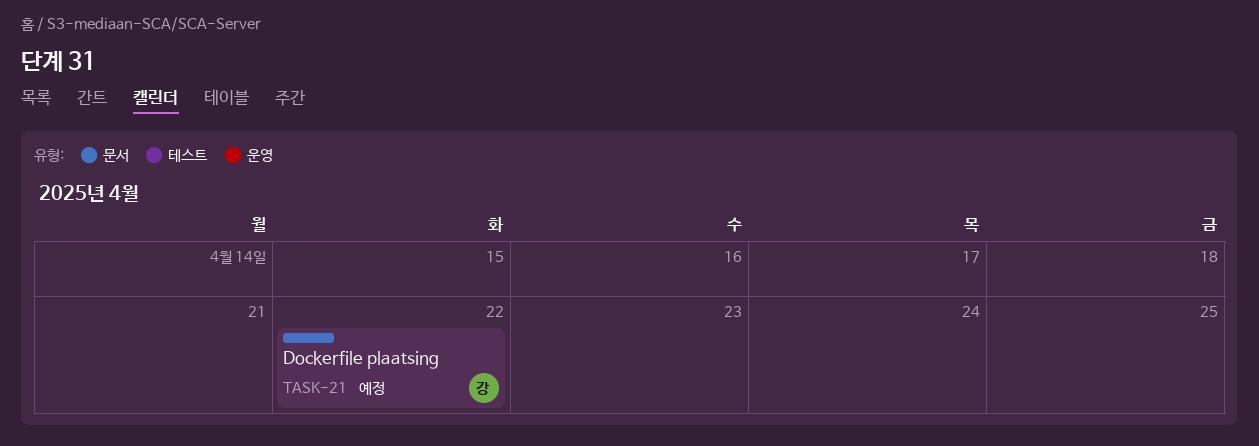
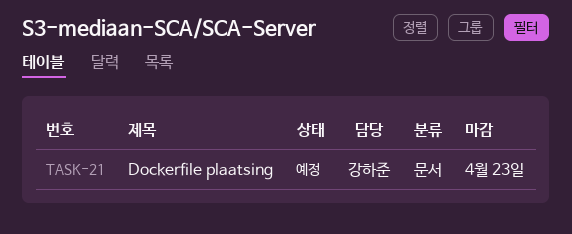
TASK-21, due: Apr 22 -> Apr 23

